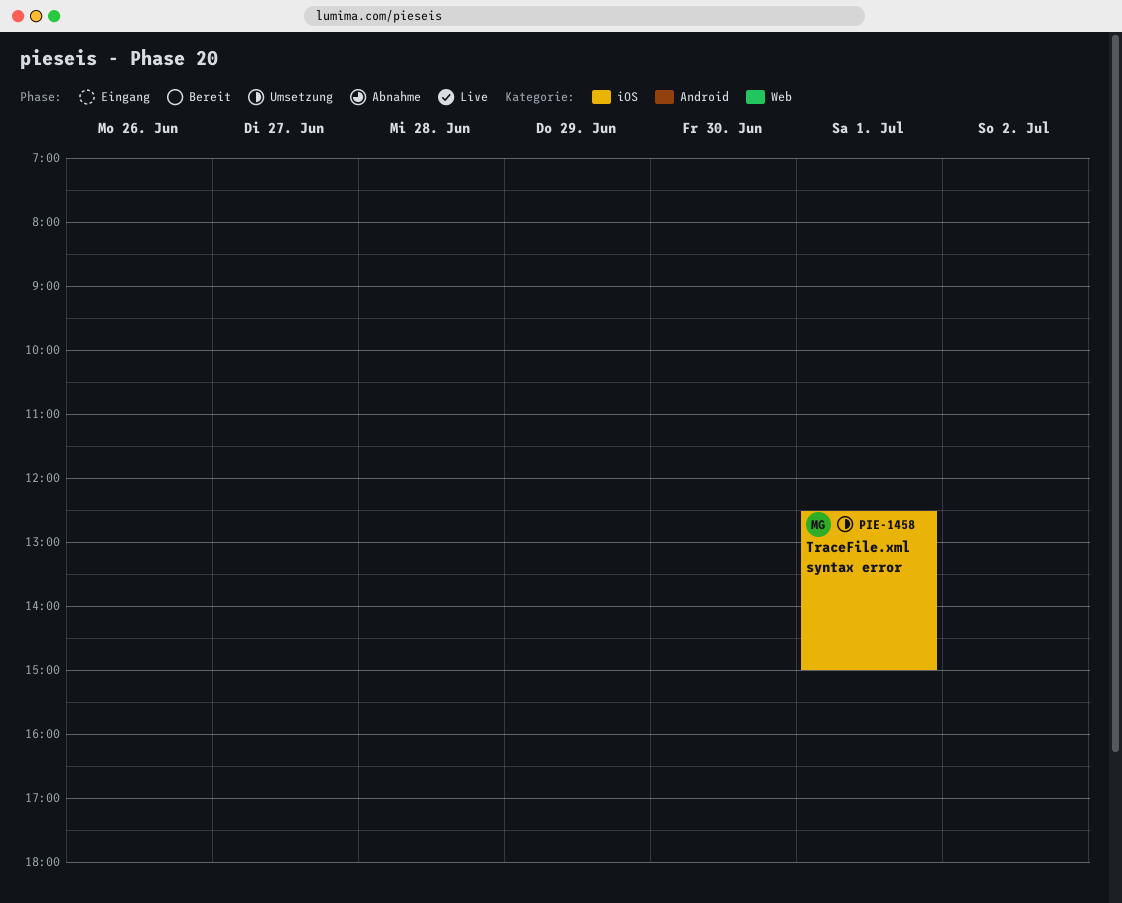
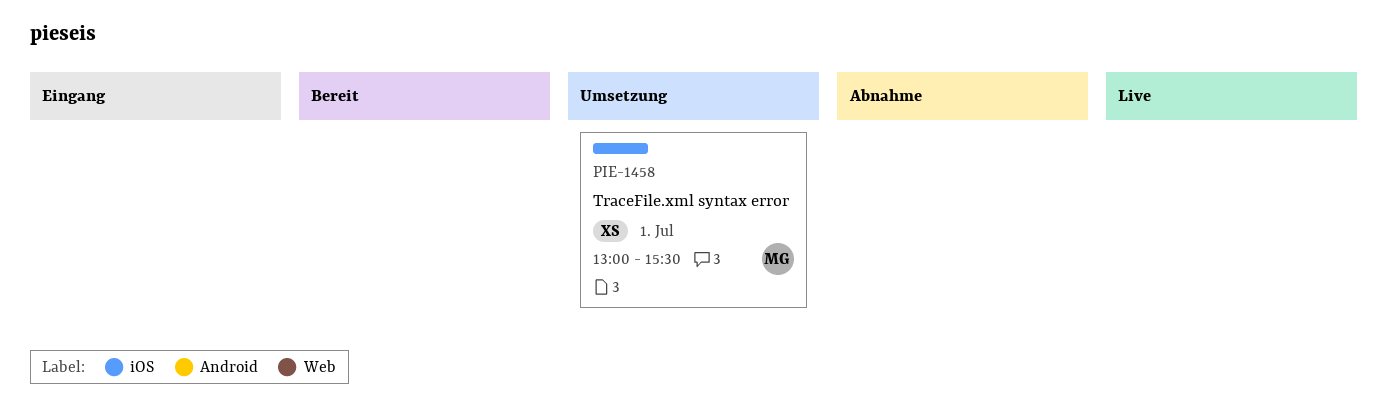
PIE-1458, begins: 12:30 -> 13:00
PIE-1458, ends: 15:00 -> 15:30

